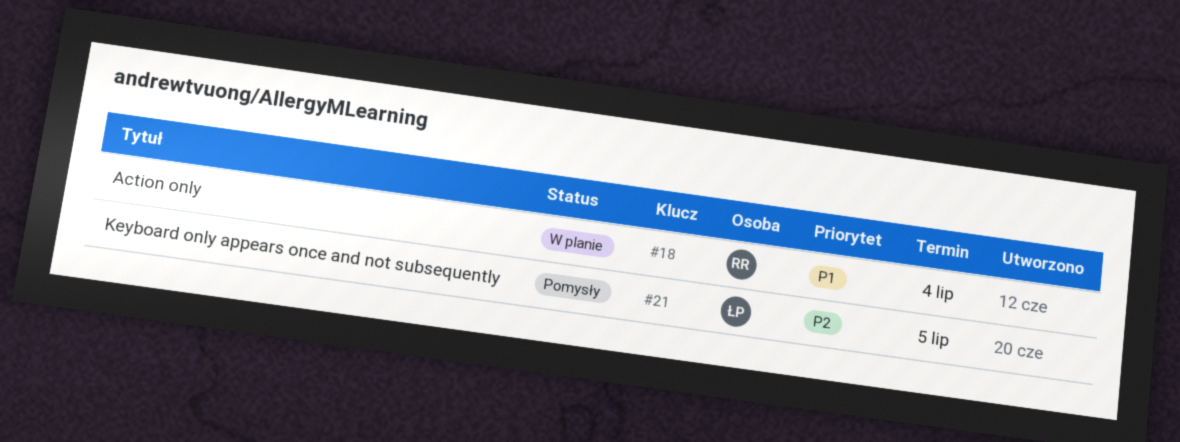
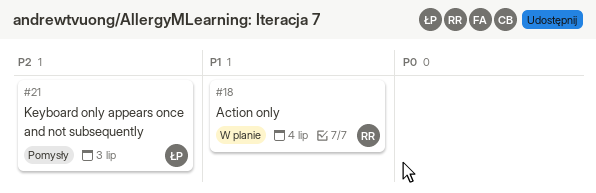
#21, due: Jul 5 -> Jul 3

